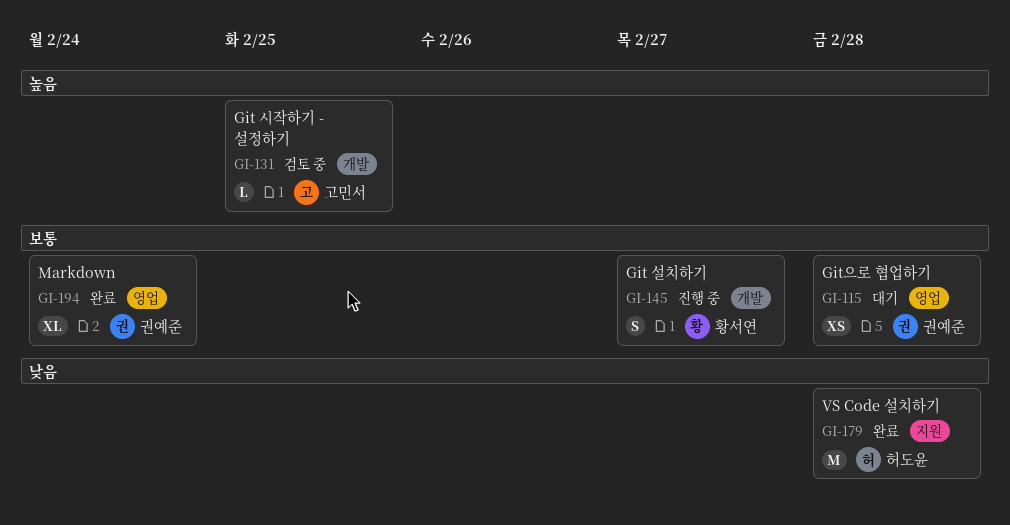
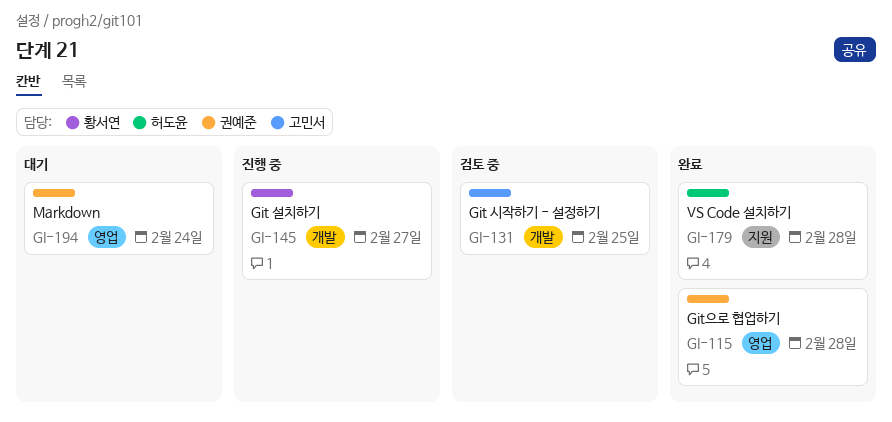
GI-115, status: 대기 -> 완료
GI-194, status: 완료 -> 대기

